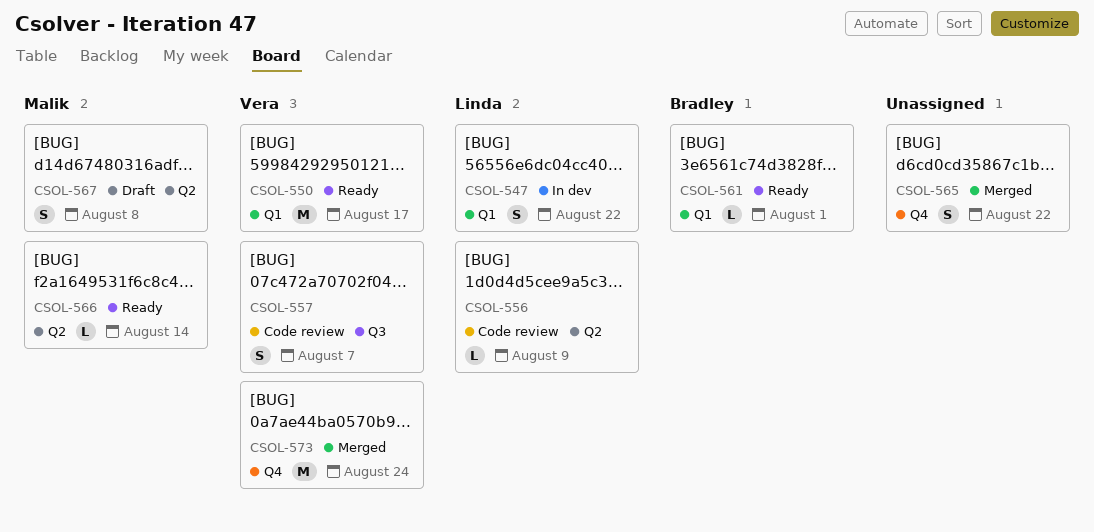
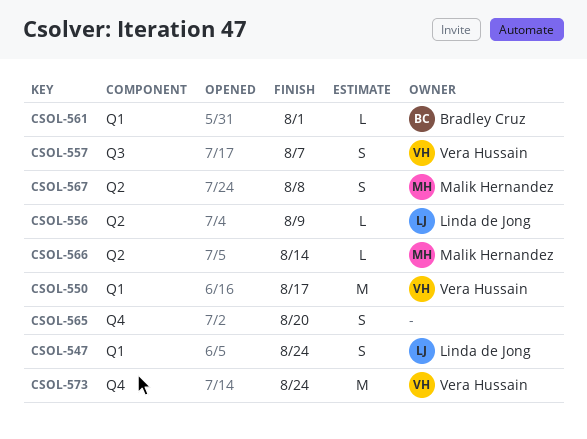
CSOL-547, due: Aug 22 -> Aug 24
CSOL-565, due: Aug 22 -> Aug 20

